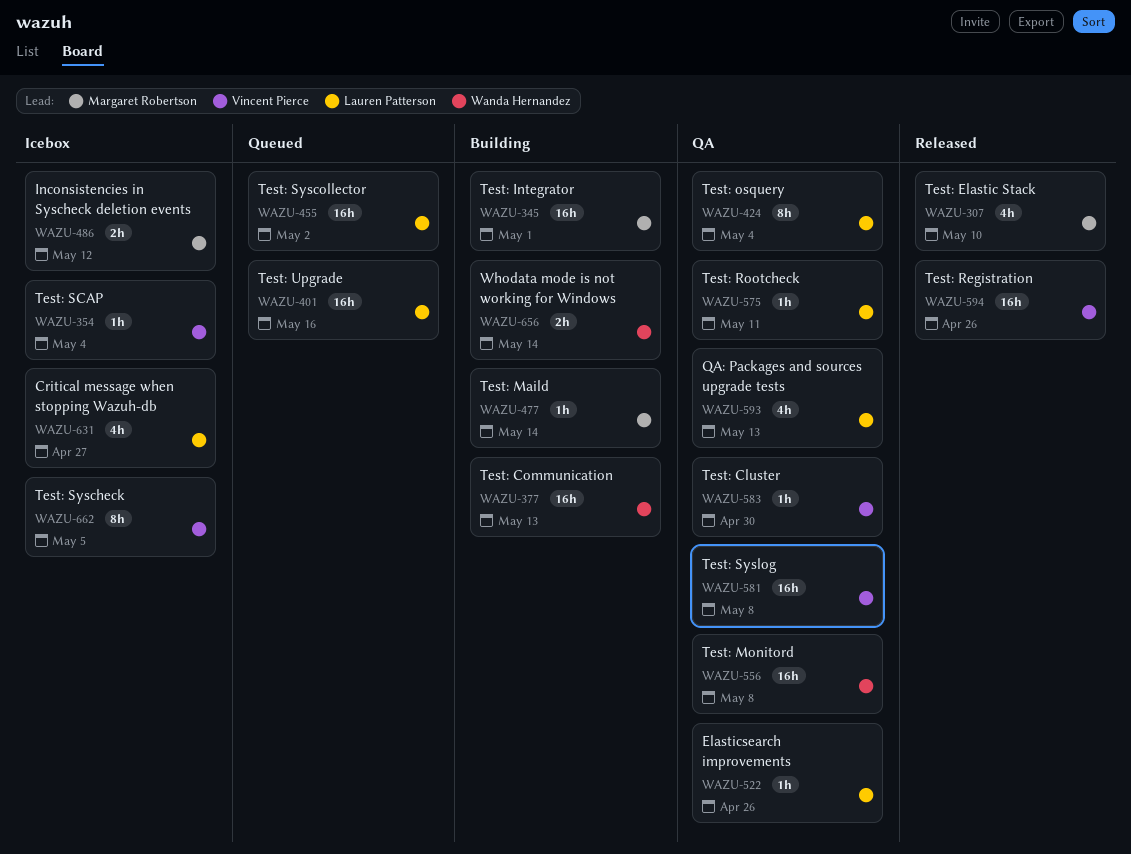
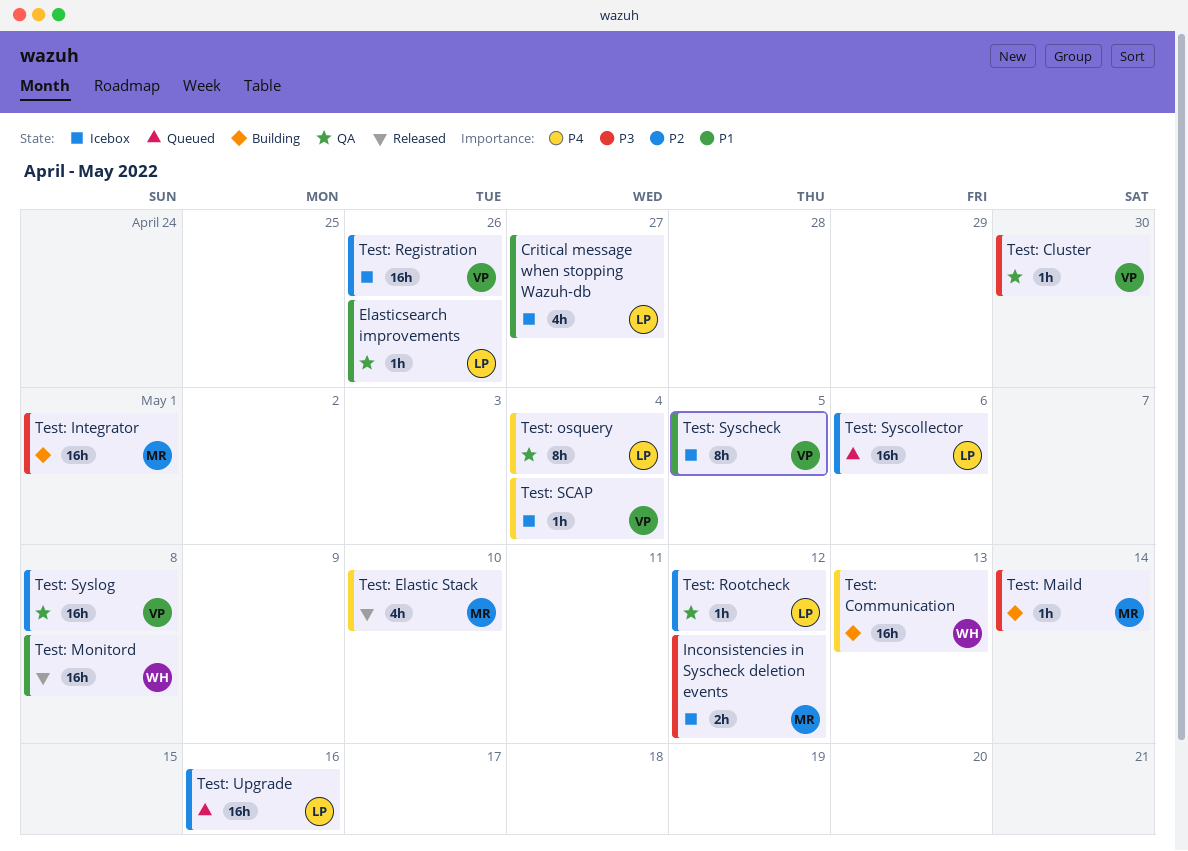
QA: Packages and sources upgrade tests: present -> none
Test: Monitord, status: QA -> Released
Test: Registration, status: Released -> Icebox
Test: Rootcheck, due: May 11 -> May 12
Test: Syscollector, due: May 2 -> May 6
Whodata mode is not working for Windows: present -> none

